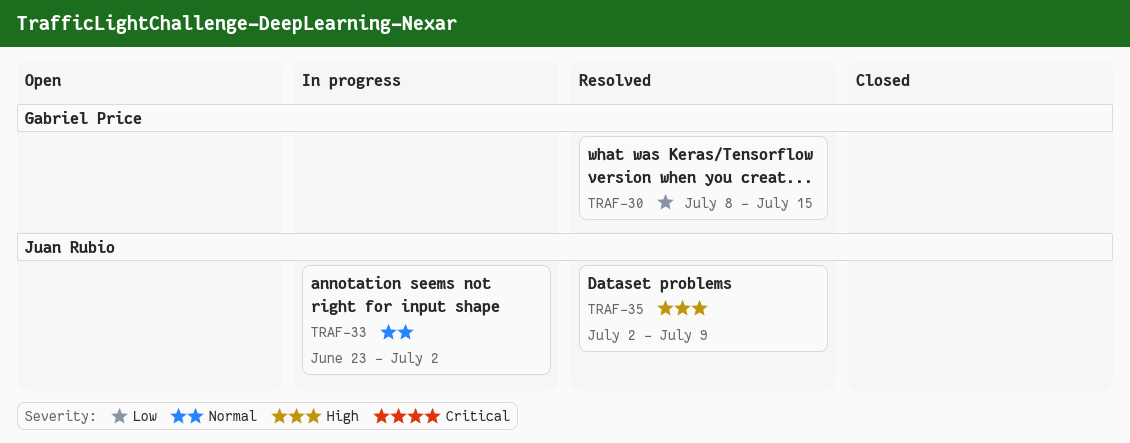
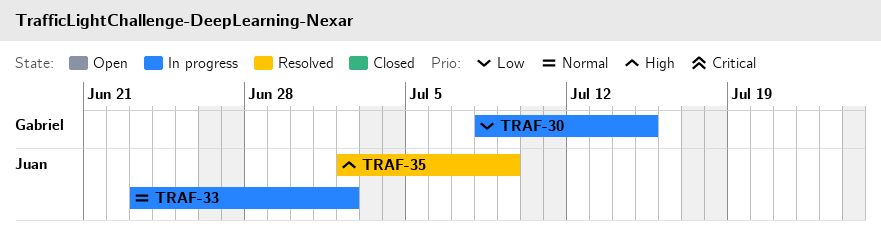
TRAF-30, status: Resolved -> In progress

